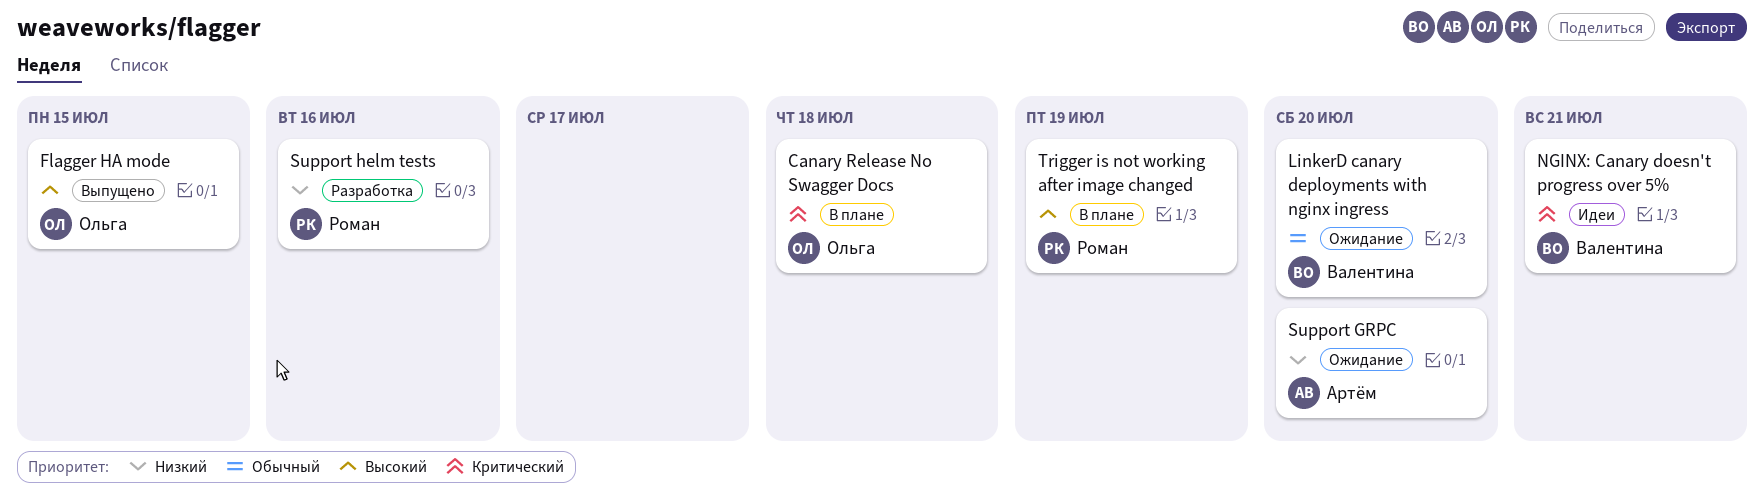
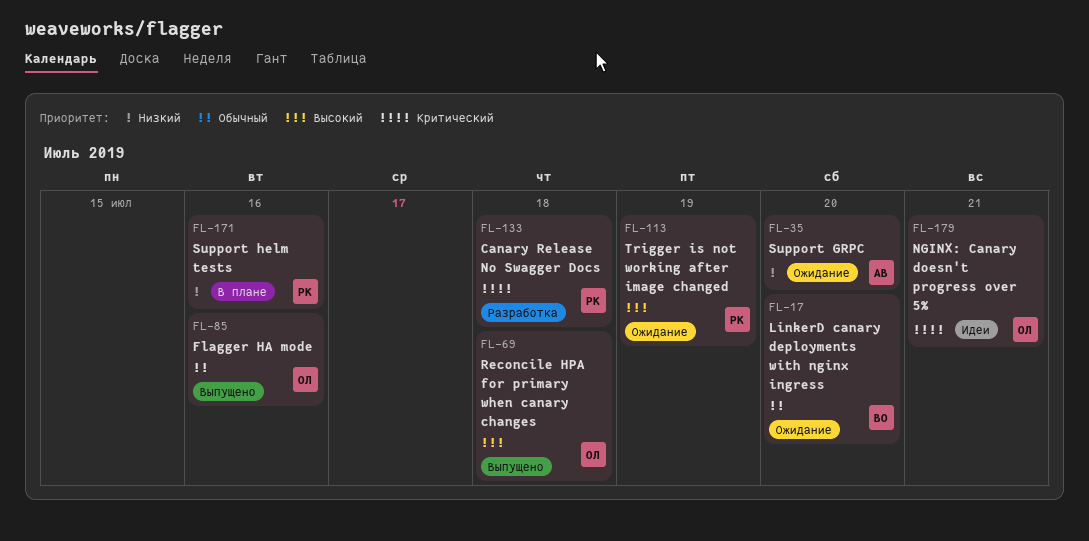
Canary Release No Swagger Docs, status: В плане -> Разработка
Canary Release No Swagger Docs, owner: Ольга -> Роман
Flagger HA mode, priority: Высокий -> Обычный
Flagger HA mode, due: Jul 15 -> Jul 16
NGINX: Canary doesn't progress over 5%, owner: Валентина -> Ольга
Reconcile HPA for primary when canary changes: none -> present
Support helm tests, status: Разработка -> В плане
Trigger is not working after image changed, status: В плане -> Ожидание

